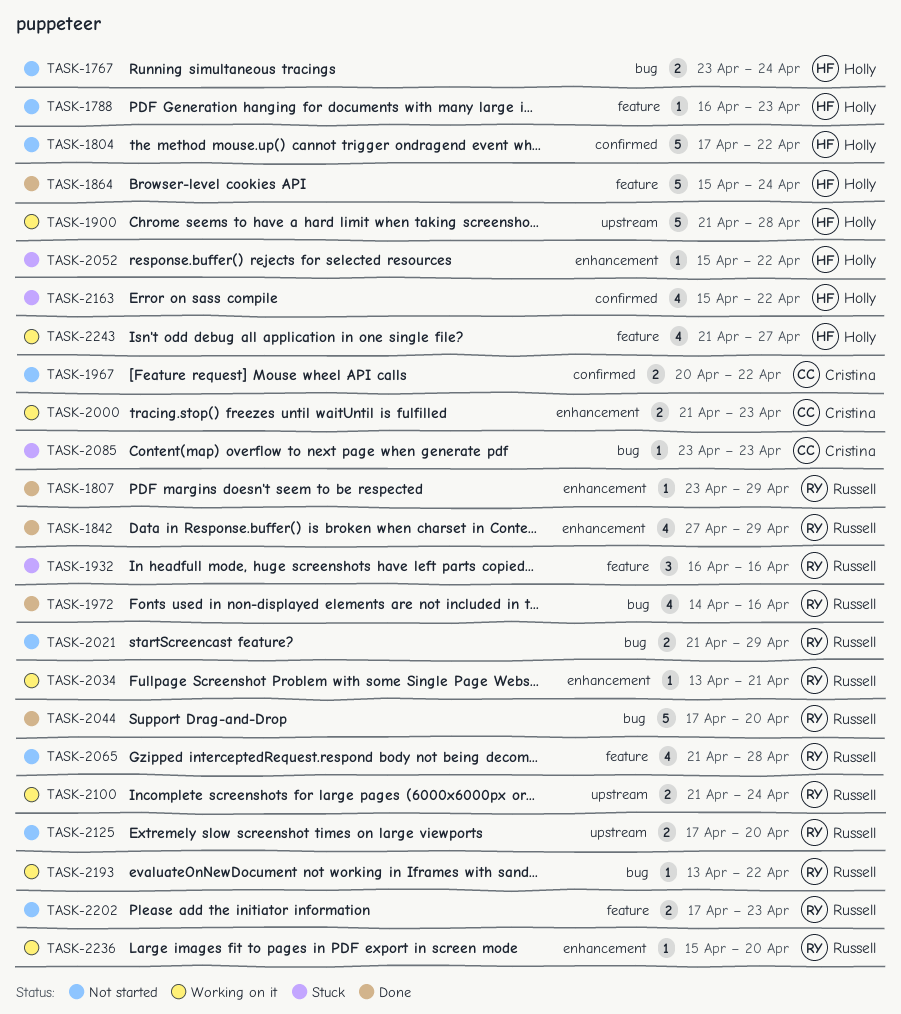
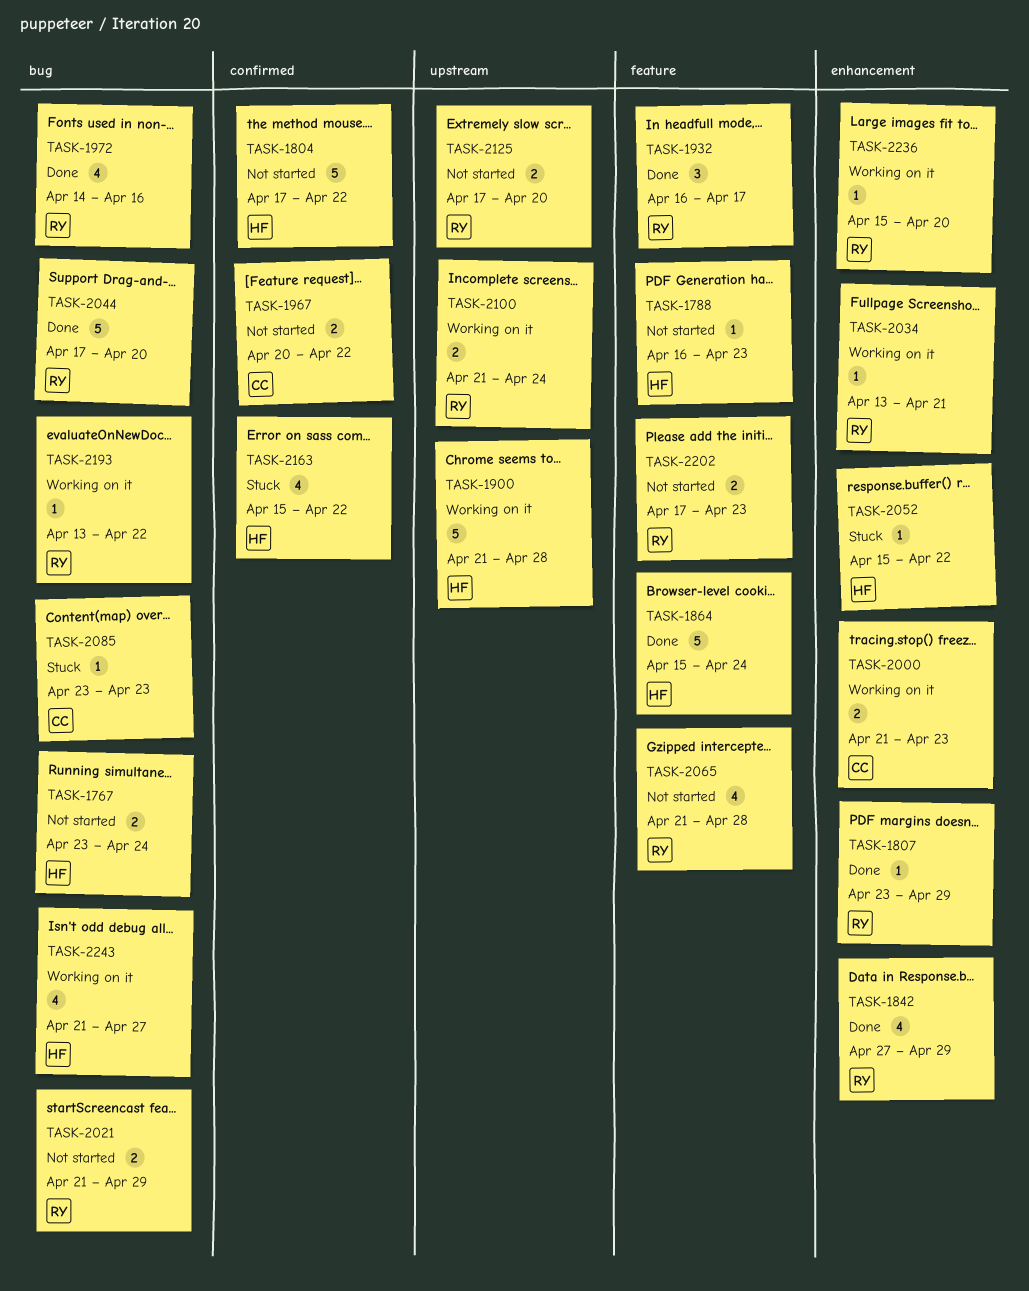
TASK-1932, status: Stuck -> Done
TASK-1932, due: Apr 16 -> Apr 17
TASK-2243, label: feature -> bug

